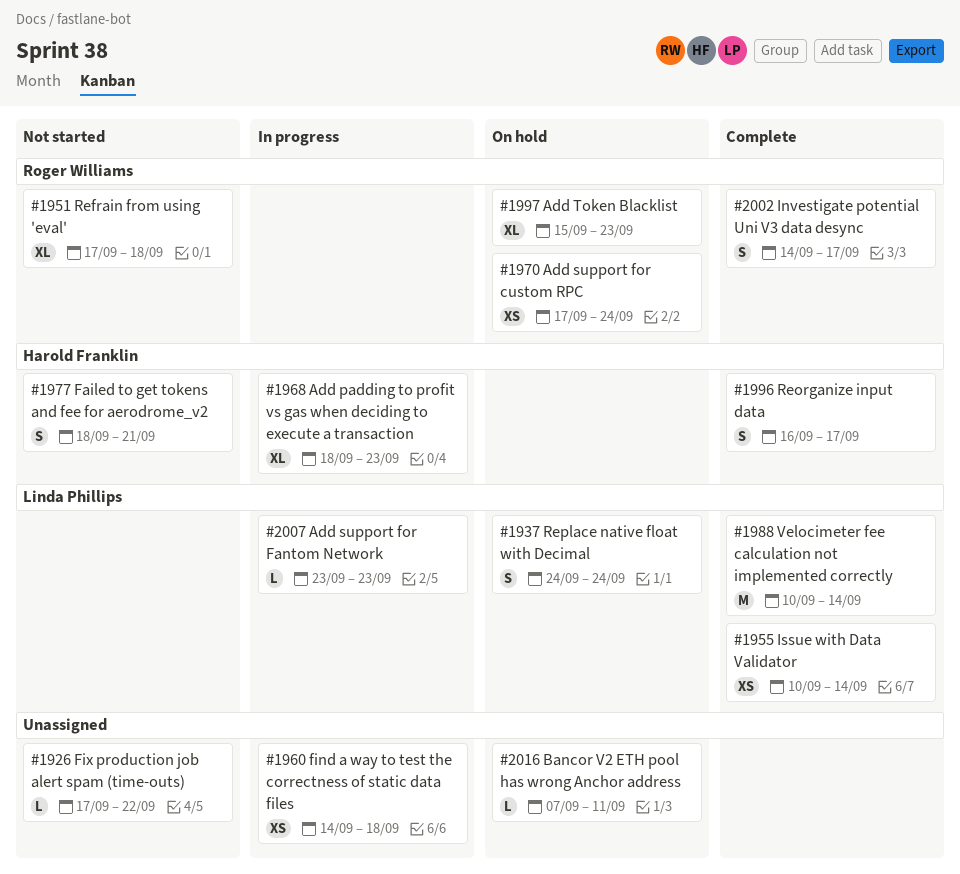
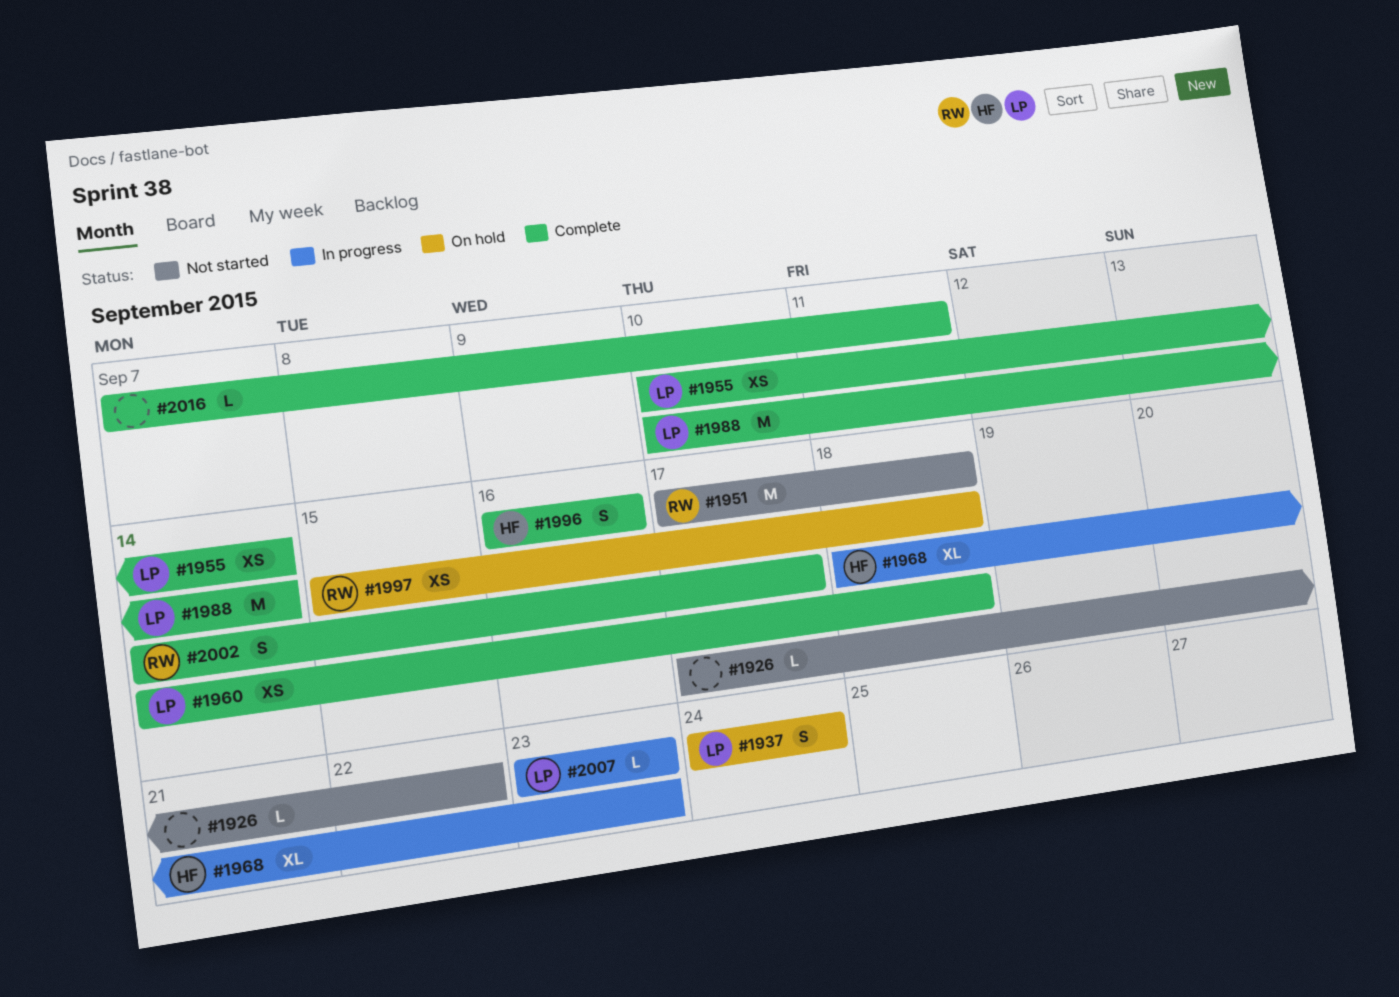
#1951, estimate: XL -> M
#1960, status: In progress -> Complete
#1960, owner: none -> Linda Phillips
#1970: present -> none
#1977: present -> none
#1996, due: Sep 17 -> Sep 16
#1997, estimate: XL -> XS
#1997, due: Sep 23 -> Sep 18
#2016, status: On hold -> Complete

